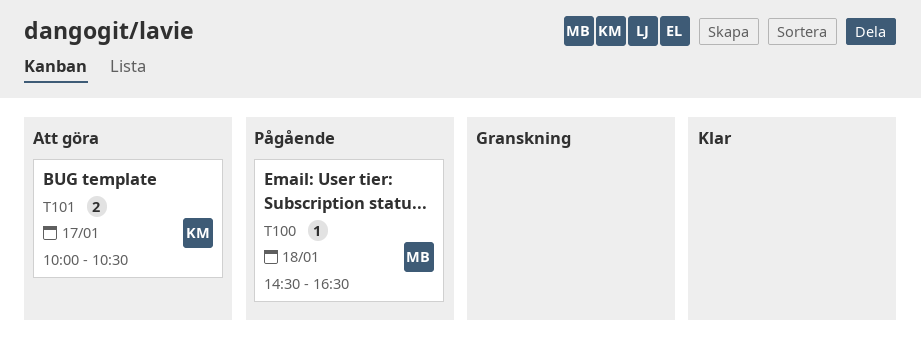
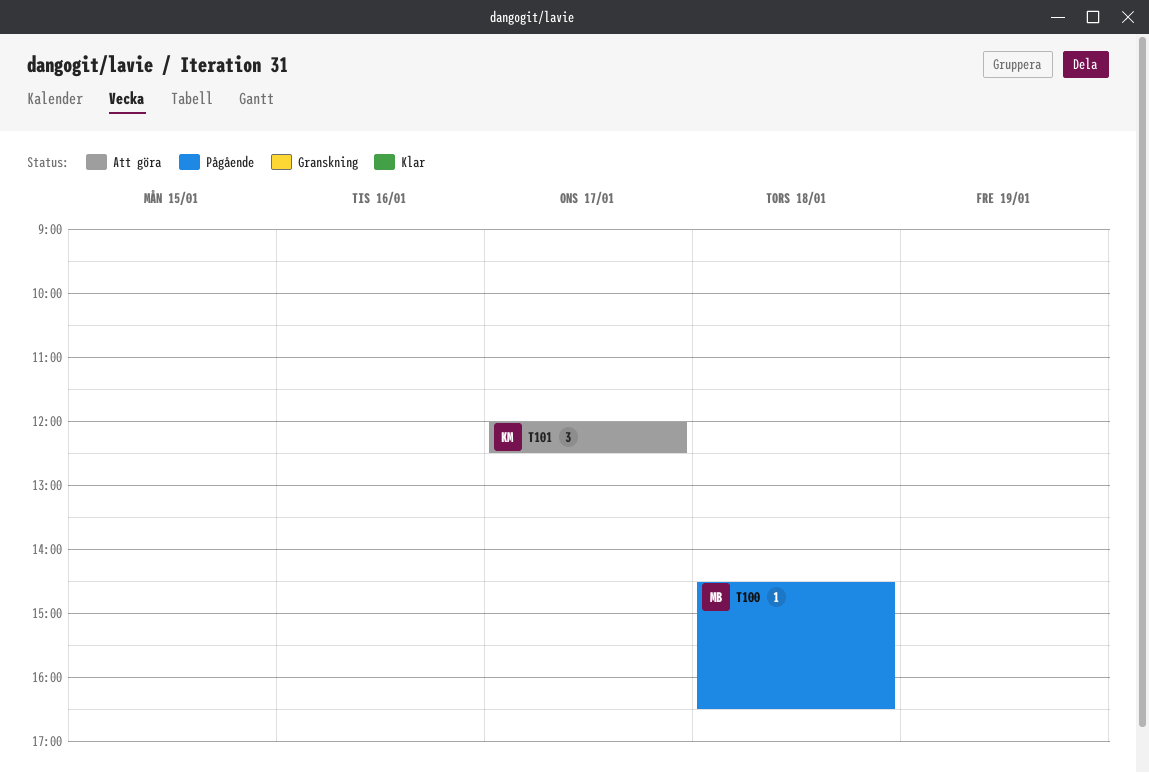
T101, estimate: 2 -> 3
T101, begins: 10:00 -> 12:00
T101, ends: 10:30 -> 12:30

